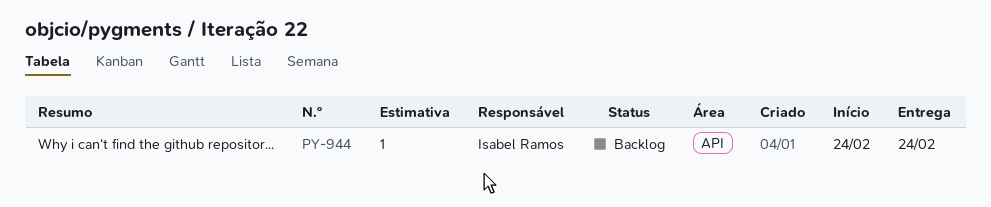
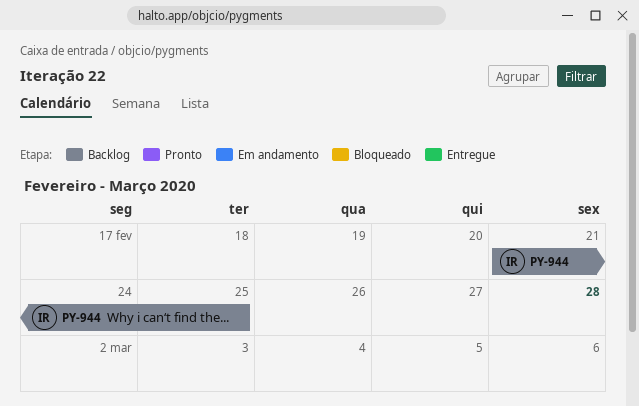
PY-944, start: Feb 24 -> Feb 21
PY-944, due: Feb 24 -> Feb 25

